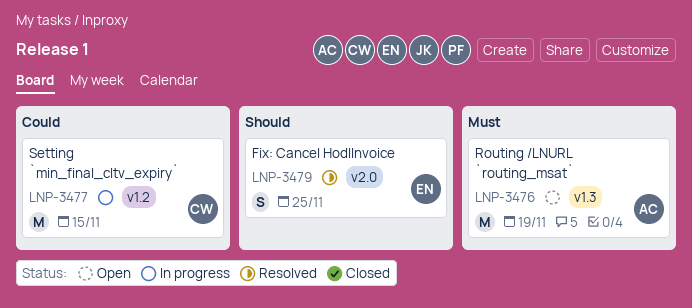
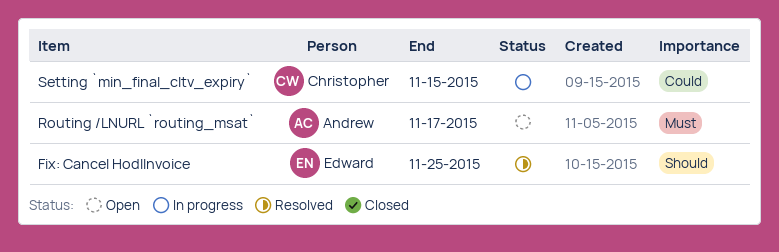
Routing /LNURL `routing_msat`, due: Nov 19 -> Nov 17

